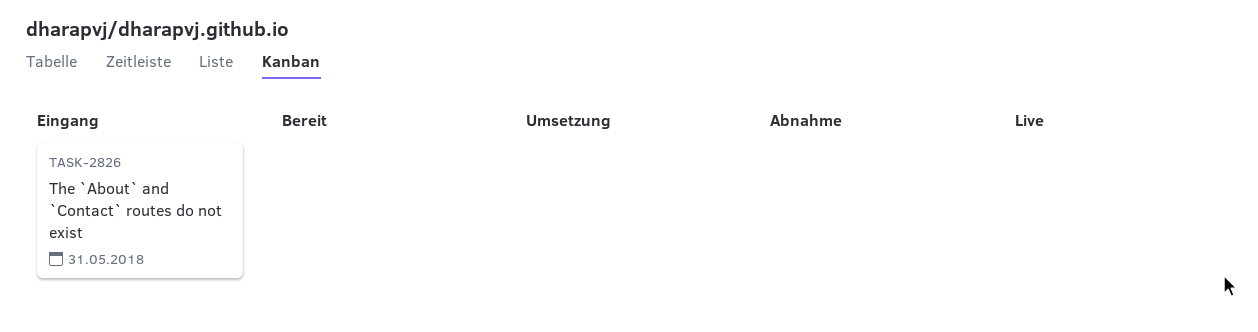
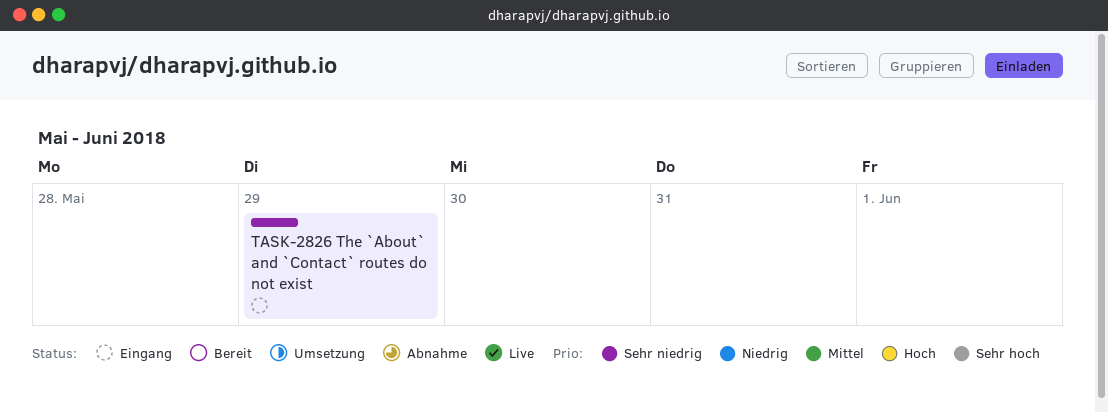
TASK-2826, due: May 31 -> May 29

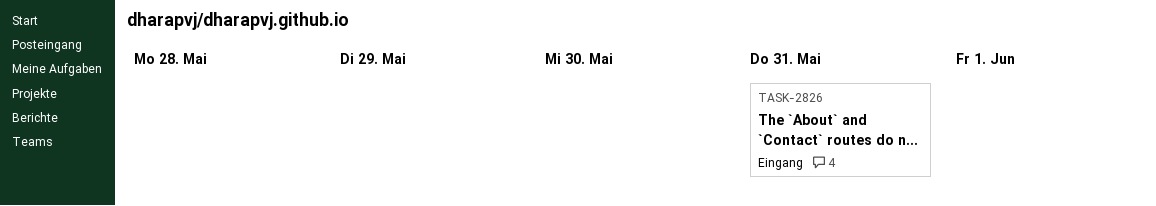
TASK-2826, due: May 29 -> May 31

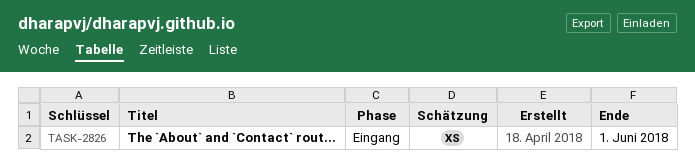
TASK-2826, due: May 31 -> Jun 1

